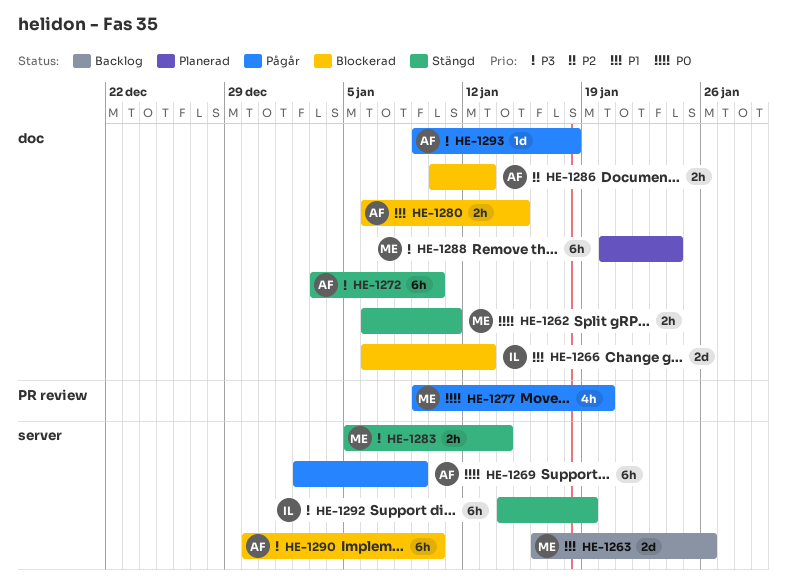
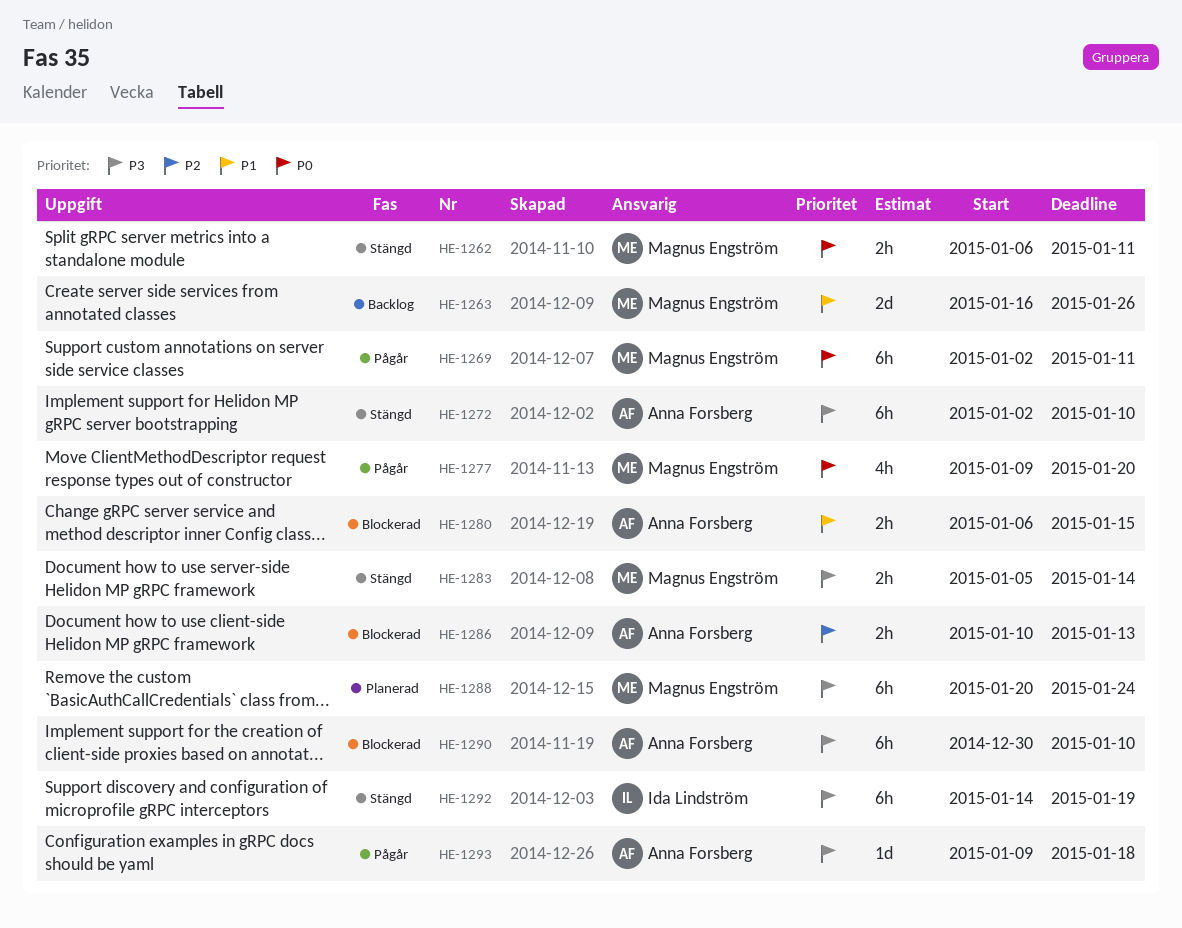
HE-1266: present -> none
HE-1269, owner: Anna Forsberg -> Magnus Engström
HE-1269, due: Jan 9 -> Jan 11
HE-1272, start: Jan 3 -> Jan 2

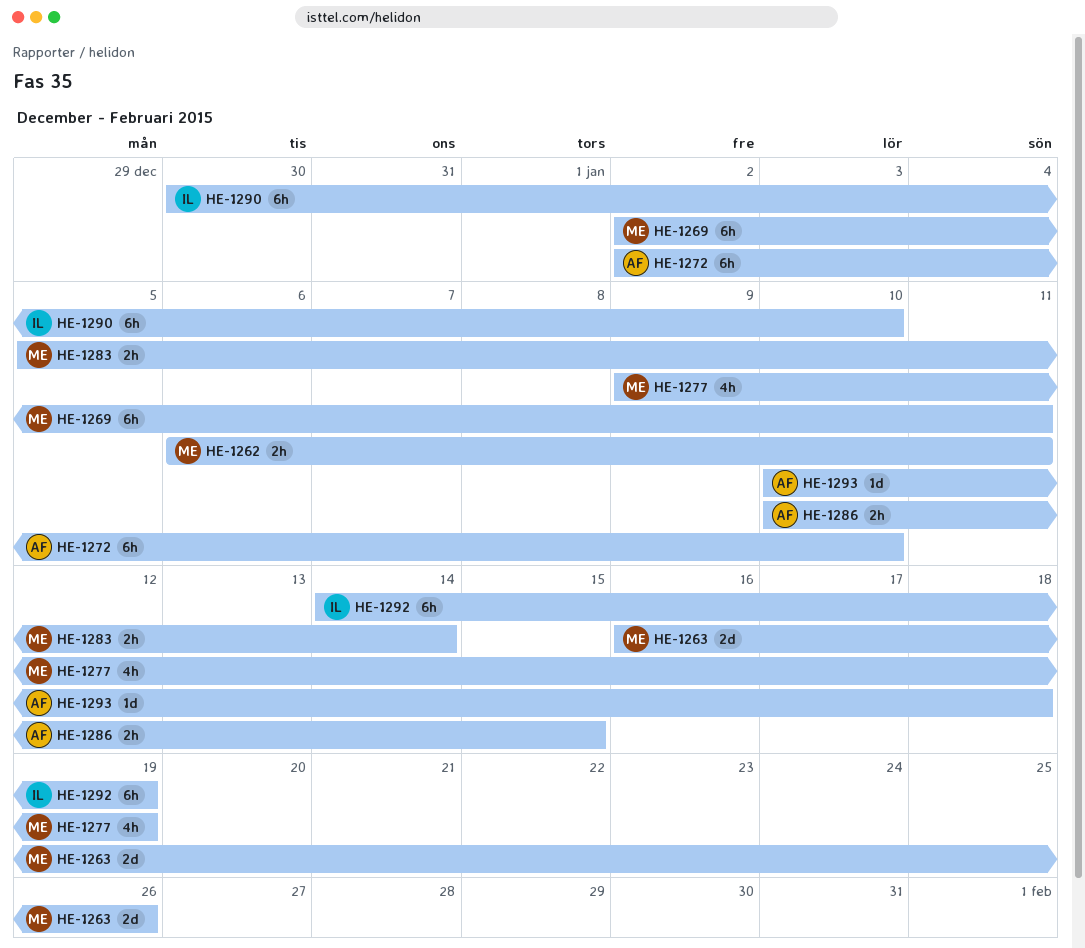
HE-1277, due: Jan 20 -> Jan 19
HE-1280: present -> none
HE-1286, due: Jan 13 -> Jan 15
HE-1288: present -> none
HE-1290, owner: Anna Forsberg -> Ida Lindström
HE-1293, start: Jan 9 -> Jan 10

